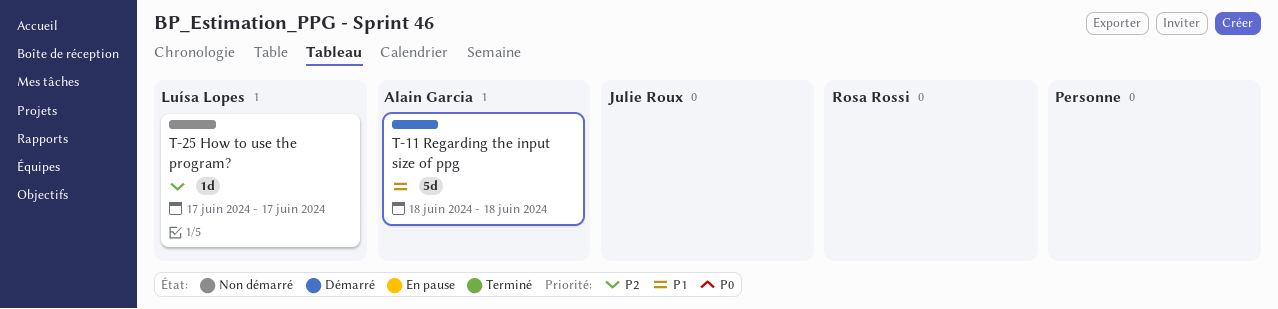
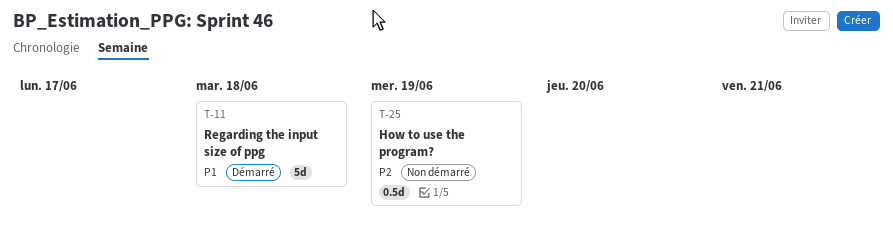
T-25, estimate: 1d -> 0.5d
T-25, due: Jun 17 -> Jun 19

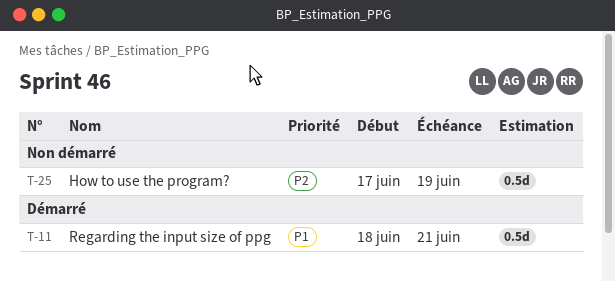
T-11, estimate: 5d -> 0.5d
T-11, due: Jun 18 -> Jun 21

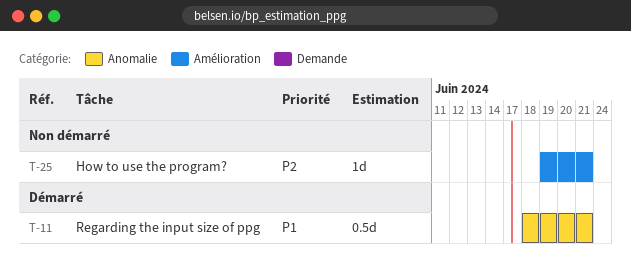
T-25, estimate: 0.5d -> 1d
T-25, start: Jun 17 -> Jun 19
T-25, due: Jun 19 -> Jun 21

